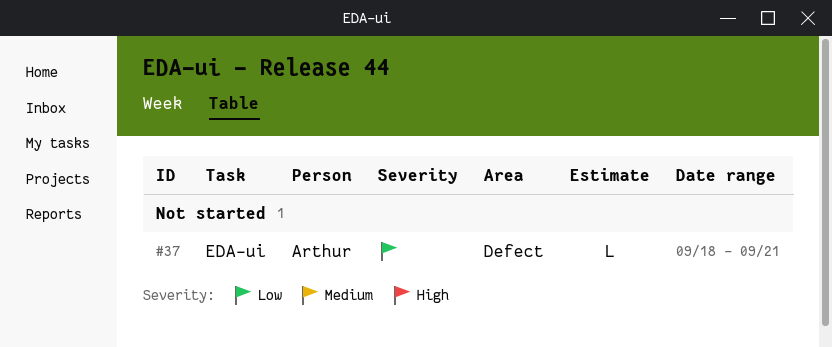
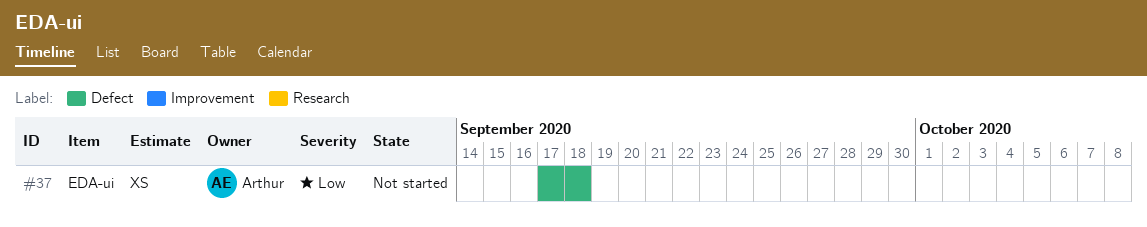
#37, estimate: L -> XS
#37, start: Sep 18 -> Sep 17
#37, due: Sep 21 -> Sep 18

